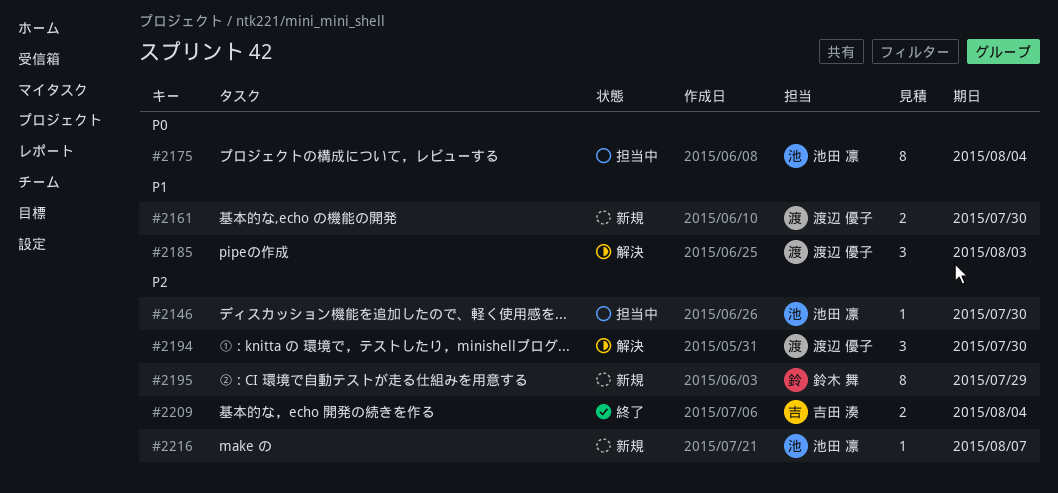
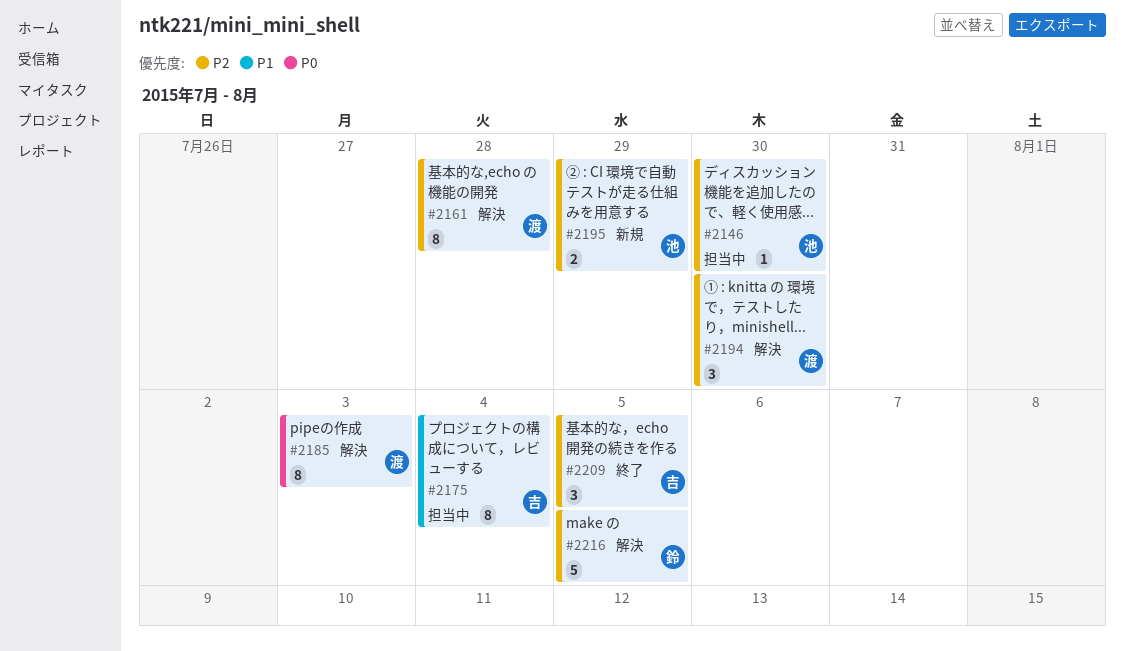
#2161, status: 新規 -> 解決
#2161, priority: P1 -> P2
#2161, estimate: 2 -> 8
#2161, due: Jul 30 -> Jul 28
#2175, owner: 池田 凛 -> 吉田 湊
#2175, priority: P0 -> P1
#2185, priority: P1 -> P0
#2185, estimate: 3 -> 8
#2195, owner: 鈴木 舞 -> 池田 凛
#2195, estimate: 8 -> 2
#2209, estimate: 2 -> 3
#2209, due: Aug 4 -> Aug 5
#2216, status: 新規 -> 解決
#2216, owner: 池田 凛 -> 鈴木 舞
#2216, estimate: 1 -> 5
#2216, due: Aug 7 -> Aug 5

